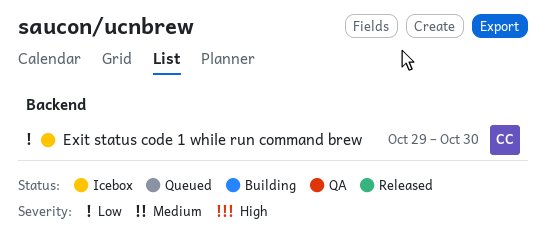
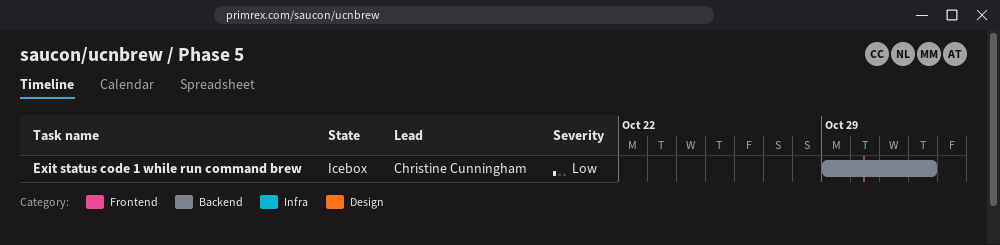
Exit status code 1 while run command brew, due: Oct 30 -> Nov 1

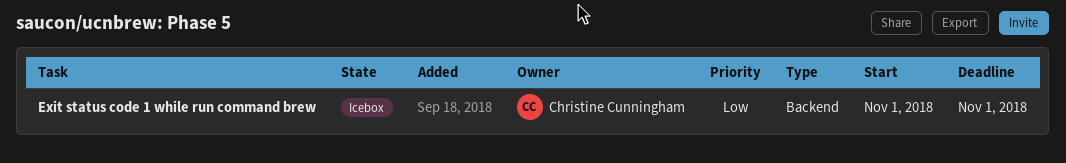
Exit status code 1 while run command brew, start: Oct 29 -> Nov 1

